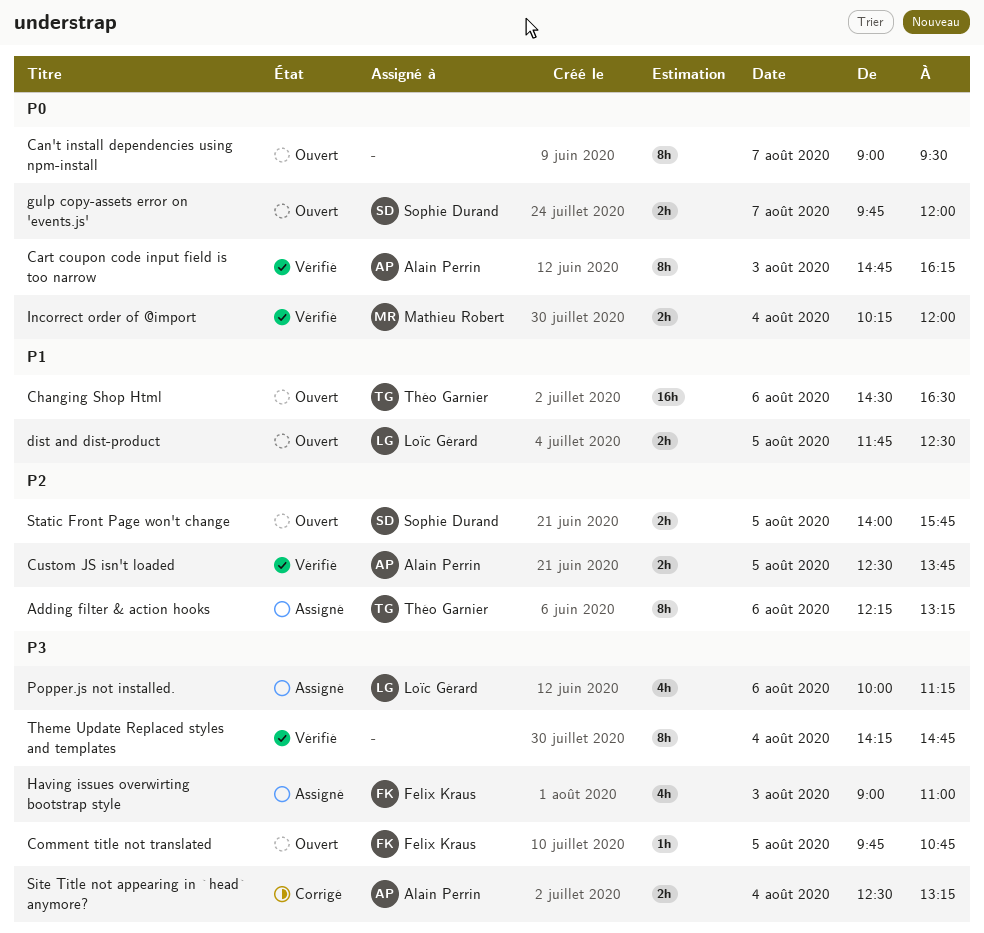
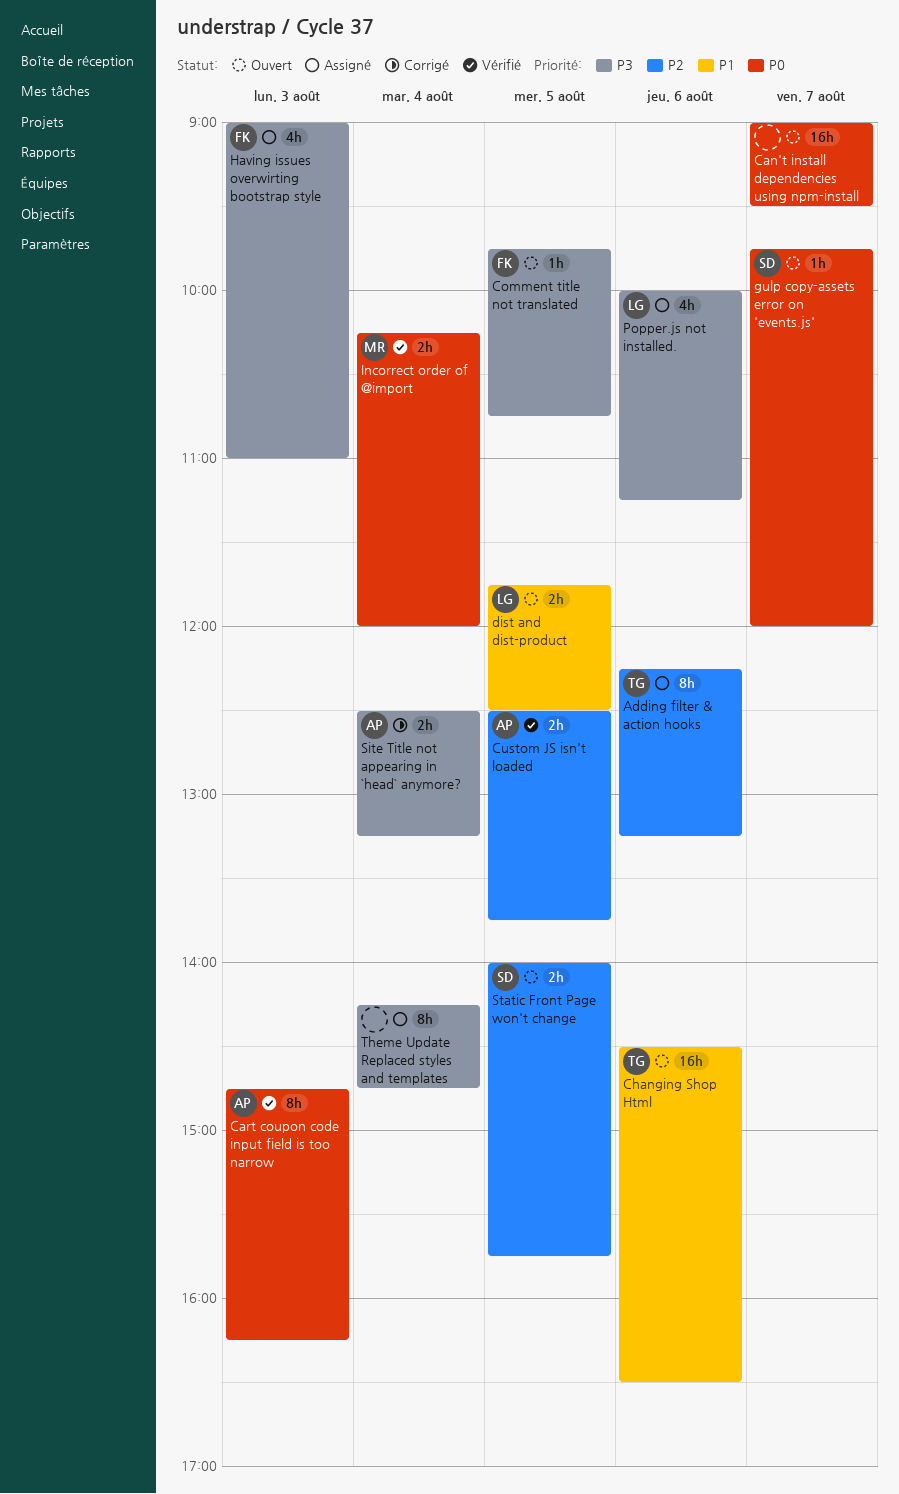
Can't install dependencies using npm-install, estimate: 8h -> 16h
gulp copy-assets error on 'events.js', estimate: 2h -> 1h
Theme Update Replaced styles and templates, status: Vérifié -> Assigné

